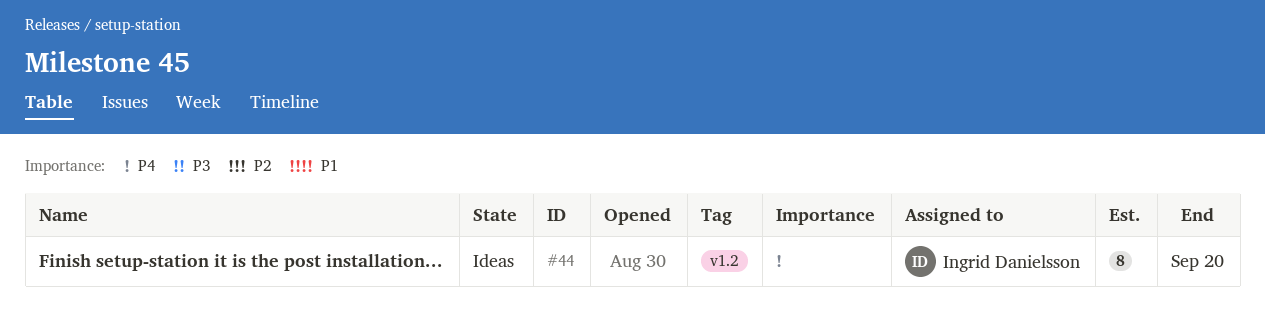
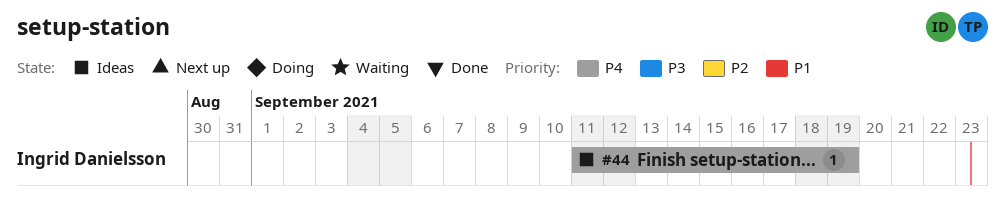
#44, estimate: 8 -> 1
#44, due: Sep 20 -> Sep 19

